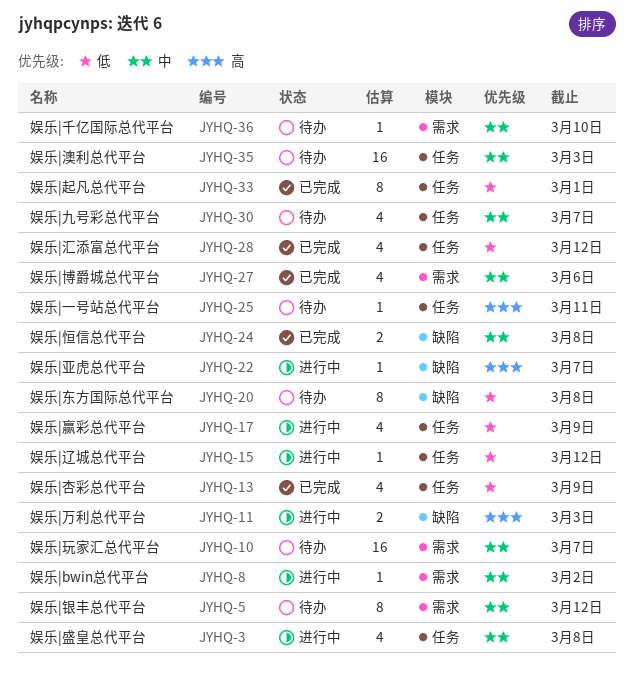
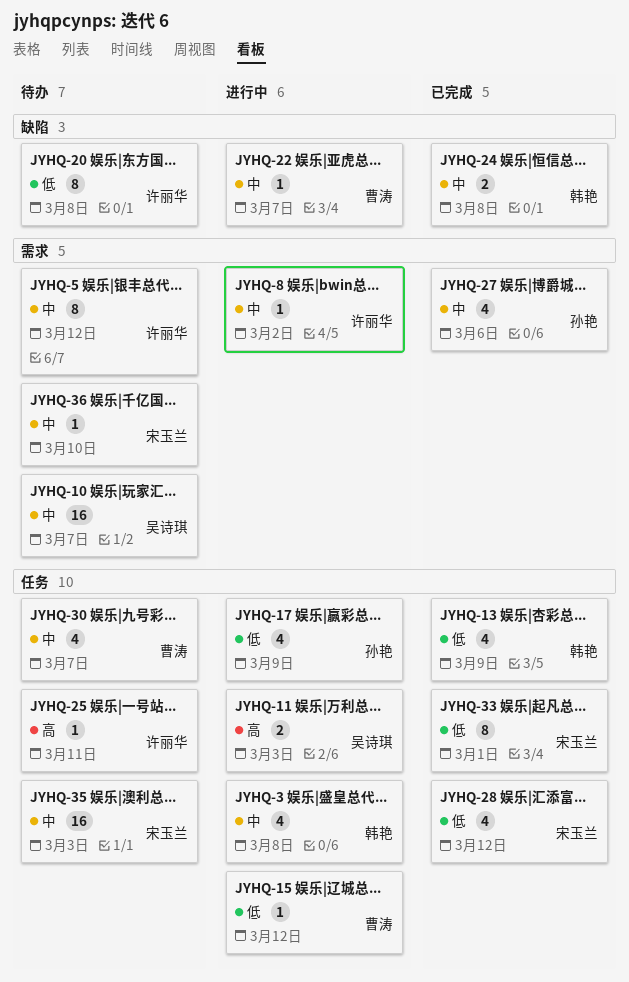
JYHQ-11, label: 缺陷 -> 任务
JYHQ-22, priority: 高 -> 中

